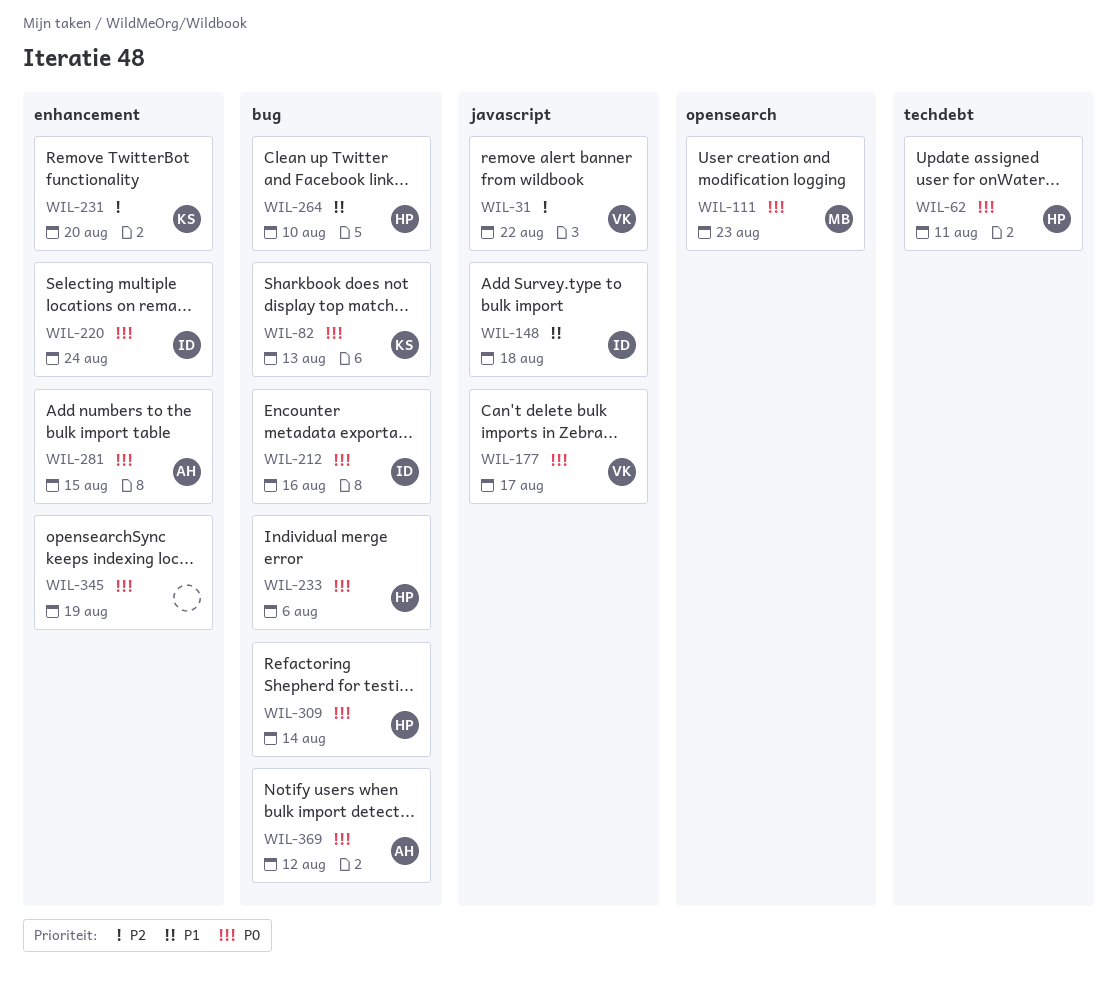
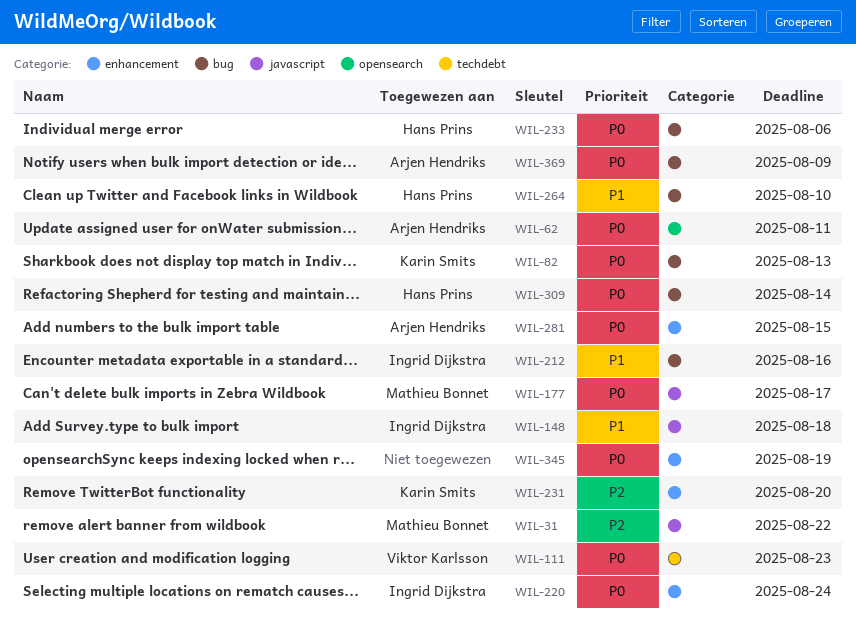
WIL-31, owner: Viktor Karlsson -> Mathieu Bonnet
WIL-62, owner: Hans Prins -> Arjen Hendriks
WIL-62, label: techdebt -> opensearch
WIL-111, owner: Mathieu Bonnet -> Viktor Karlsson
WIL-111, label: opensearch -> techdebt
WIL-177, owner: Viktor Karlsson -> Mathieu Bonnet
WIL-212, priority: P0 -> P1
WIL-369, due: Aug 12 -> Aug 9

